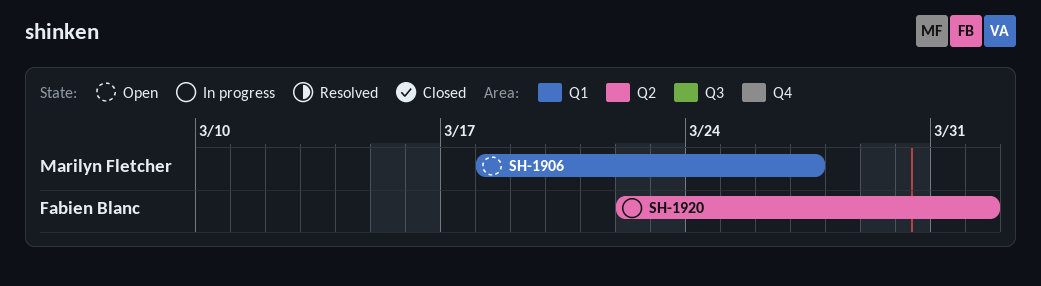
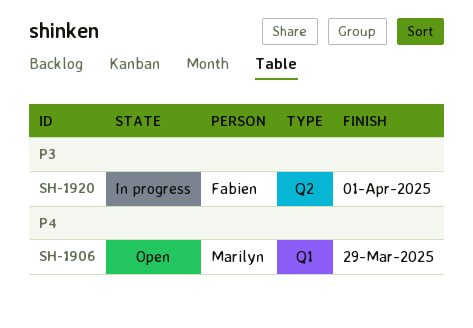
SH-1906, due: Mar 27 -> Mar 29

